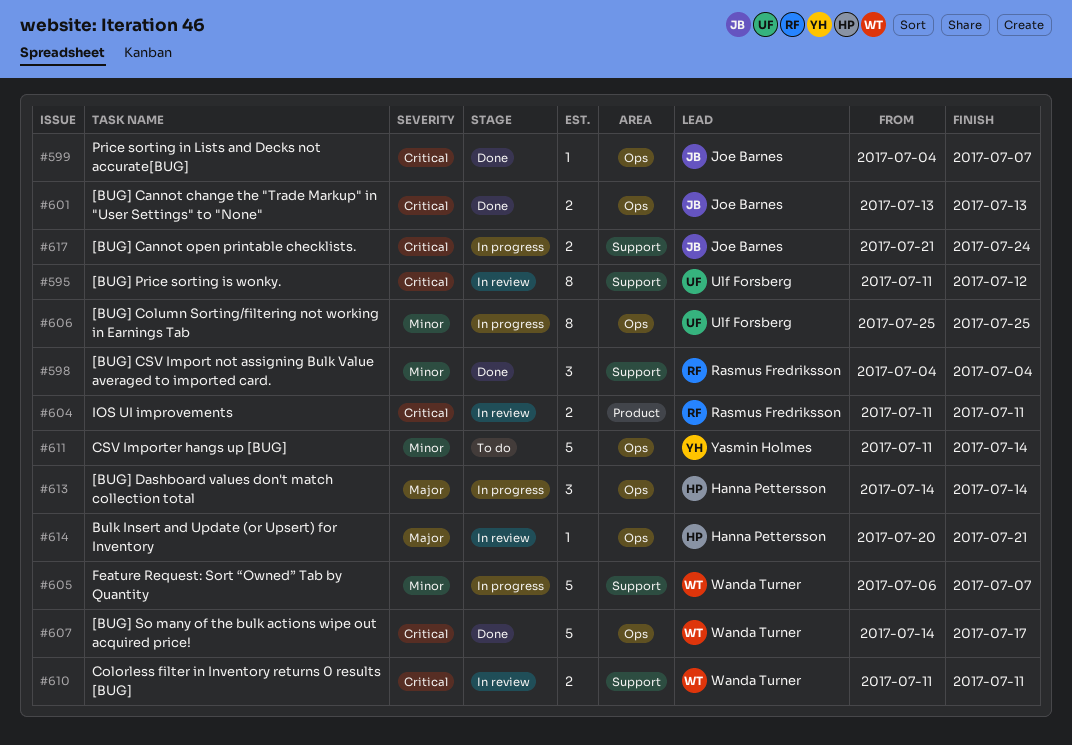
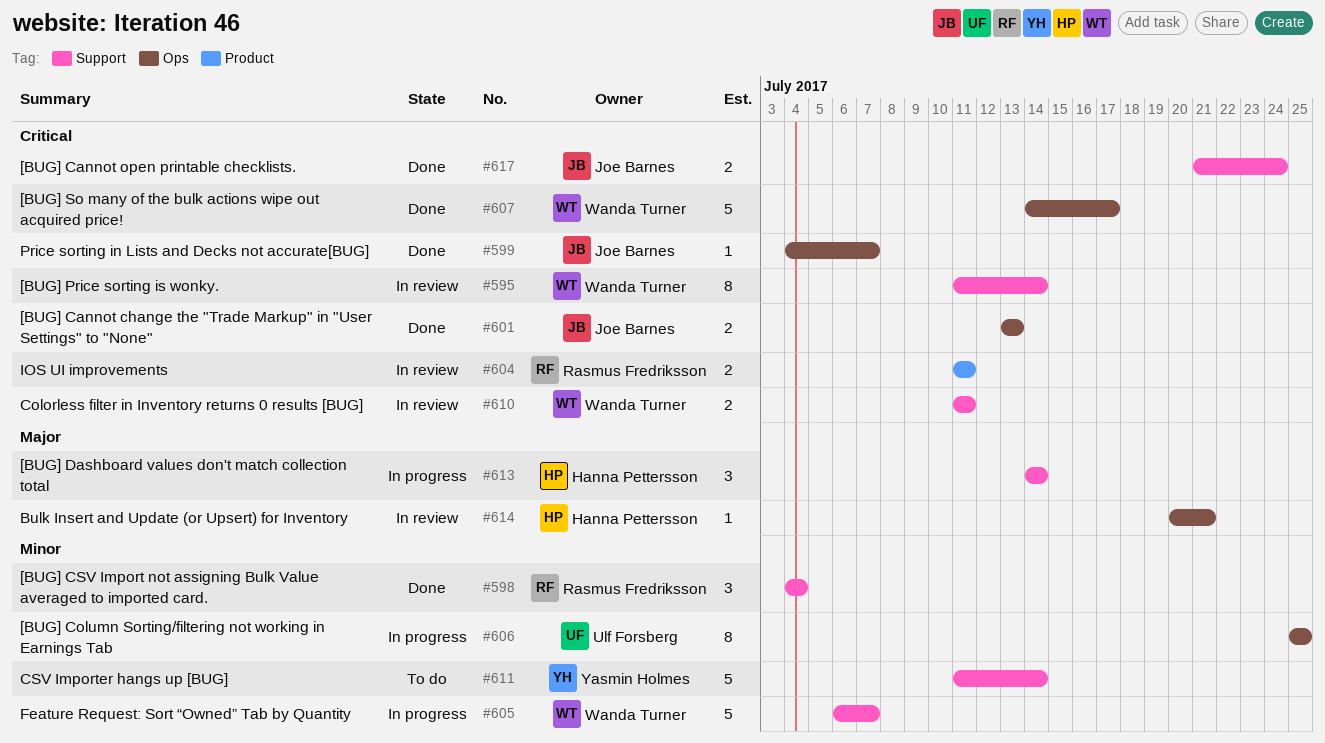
#595, owner: Ulf Forsberg -> Wanda Turner
#595, due: Jul 12 -> Jul 14
#611, label: Ops -> Support
#613, label: Ops -> Support
#617, status: In progress -> Done

